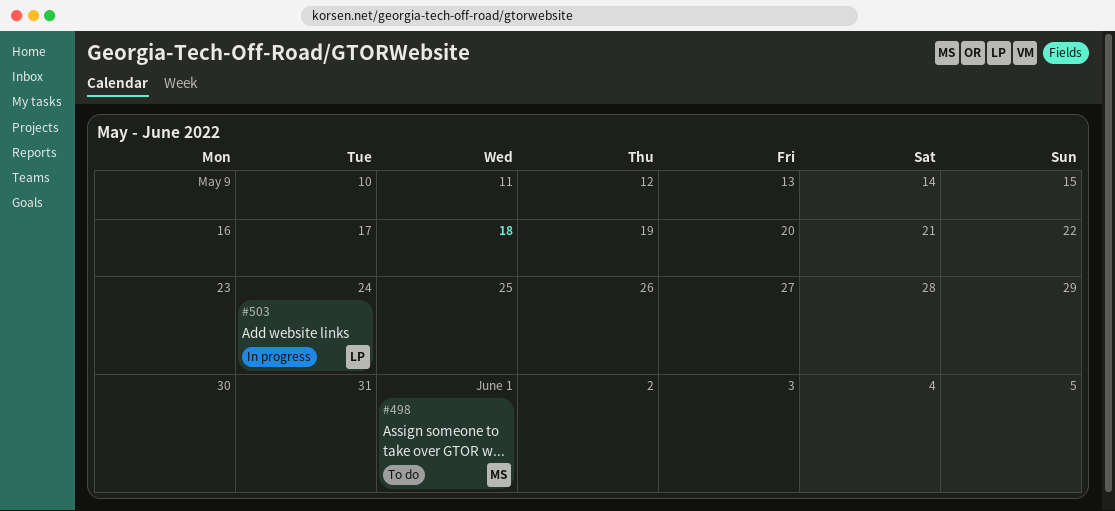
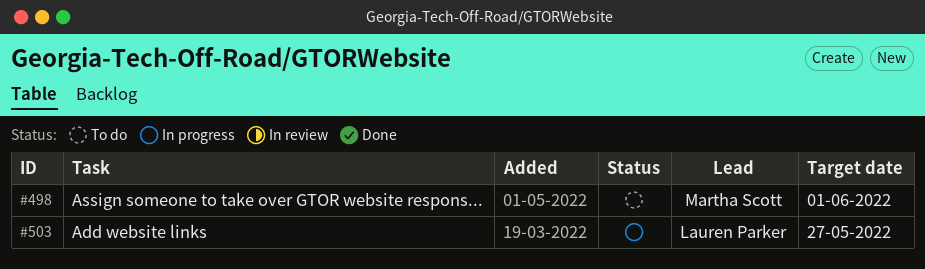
#503, due: May 24 -> May 27

